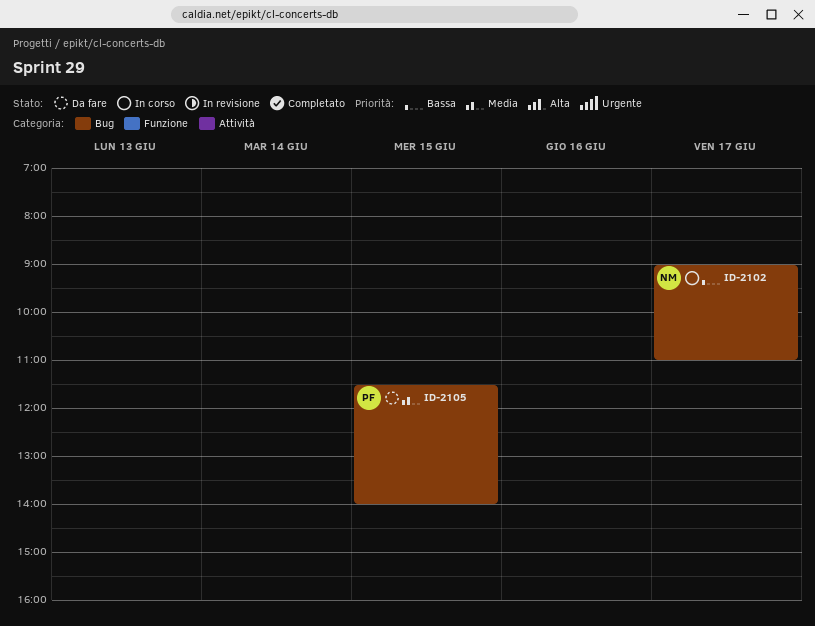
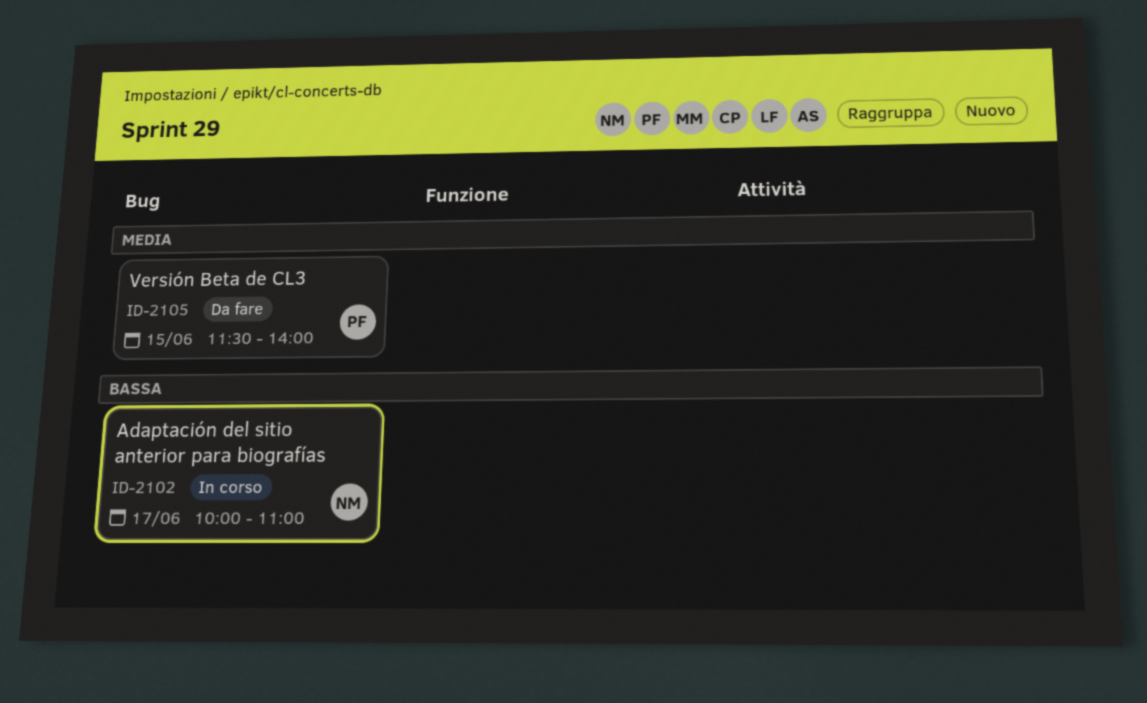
ID-2102, begins: 09:00 -> 10:00

